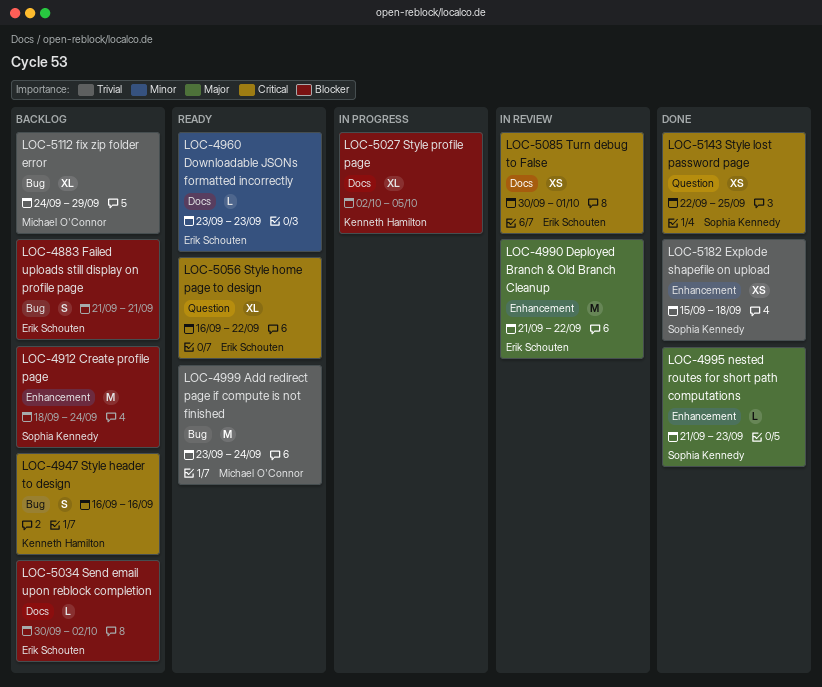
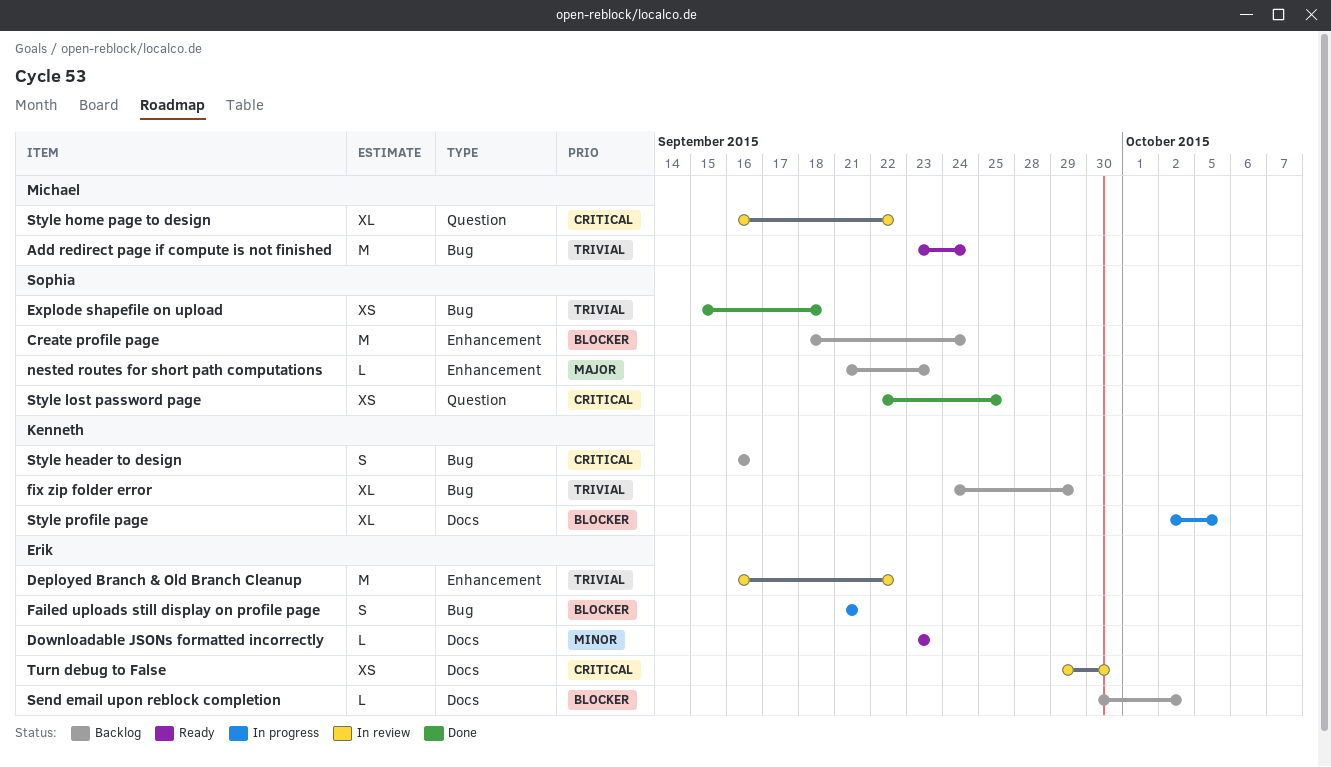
Deployed Branch & Old Branch Cleanup, priority: Major -> Trivial
Deployed Branch & Old Branch Cleanup, start: Sep 21 -> Sep 16
Explode shapefile on upload, label: Enhancement -> Bug
Failed uploads still display on profile page, status: Backlog -> In progress
fix zip folder error, owner: Michael O'Connor -> Kenneth Hamilton
nested routes for short path computations, status: Done -> Backlog
Style home page to design, status: Ready -> In review
Style home page to design, owner: Erik Schouten -> Michael O'Connor
Turn debug to False, start: Sep 30 -> Sep 29
Turn debug to False, due: Oct 1 -> Sep 30

